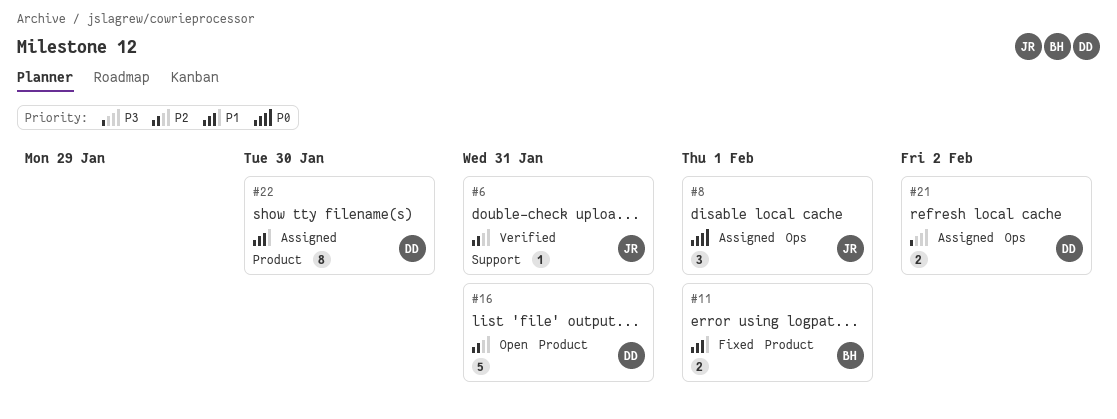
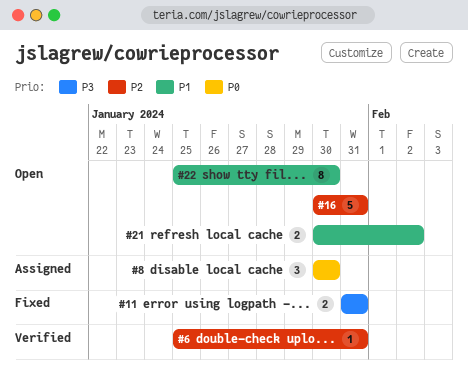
#8, due: Feb 1 -> Jan 30
#11, priority: P1 -> P3
#11, due: Feb 1 -> Jan 31
#21, status: Assigned -> Open
#21, priority: P3 -> P1
#22, status: Assigned -> Open

